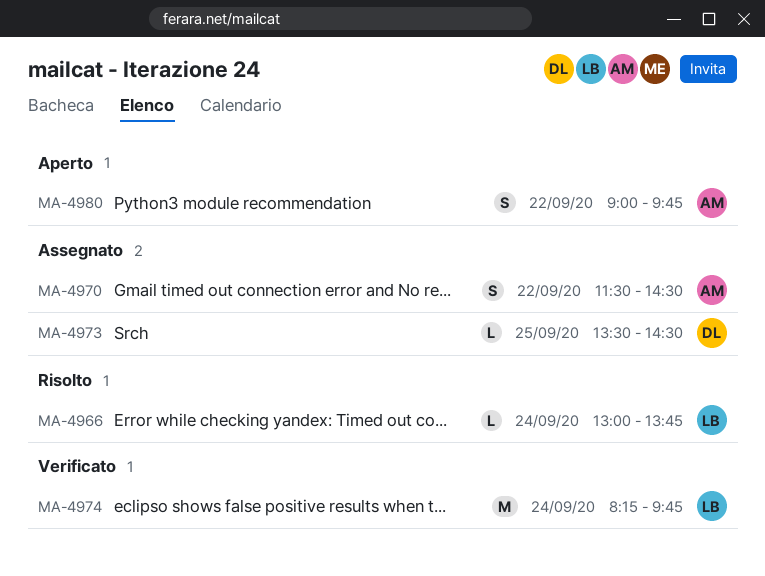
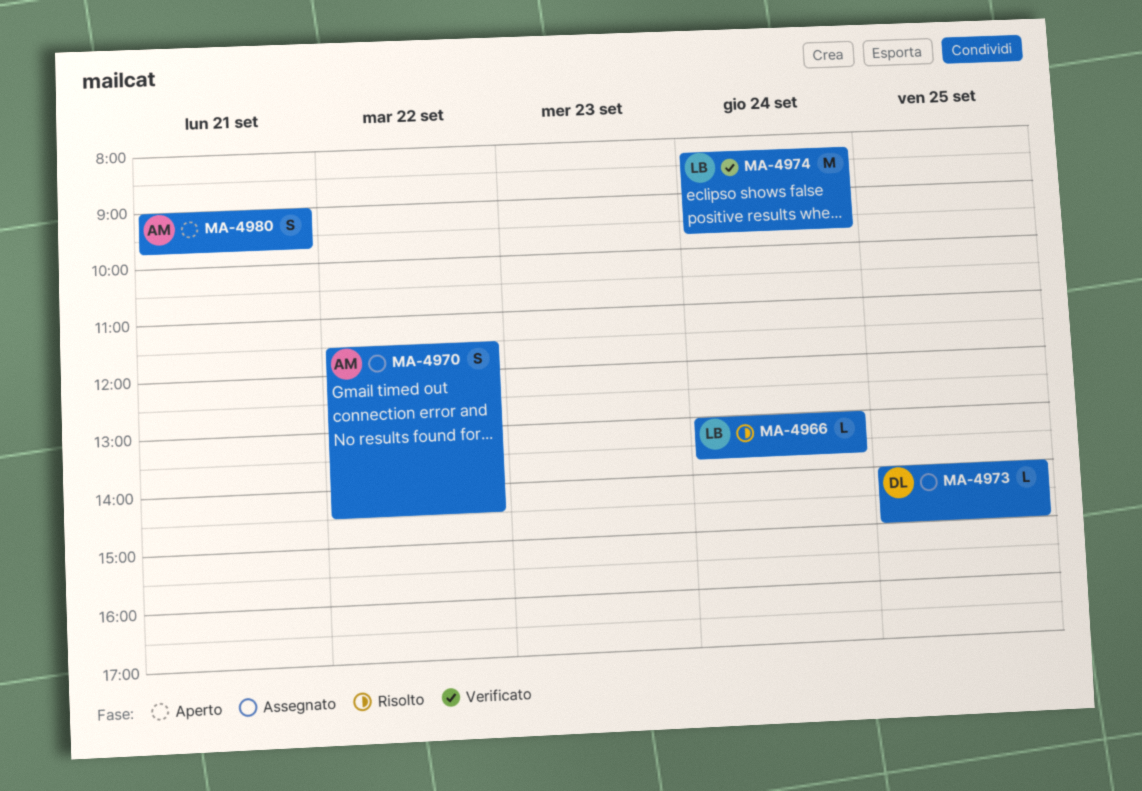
MA-4973, begins: 13:30 -> 14:00
MA-4973, ends: 14:30 -> 15:00
MA-4980, day: Sep 22 -> Sep 21

